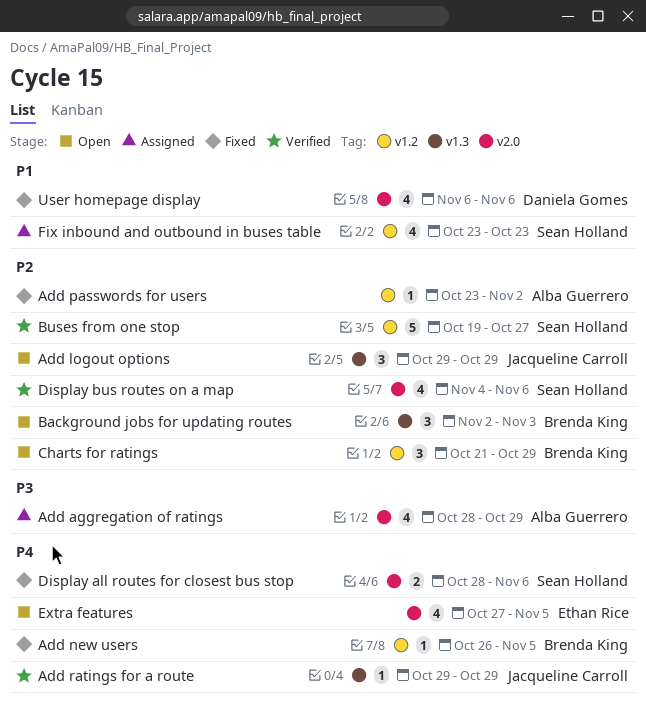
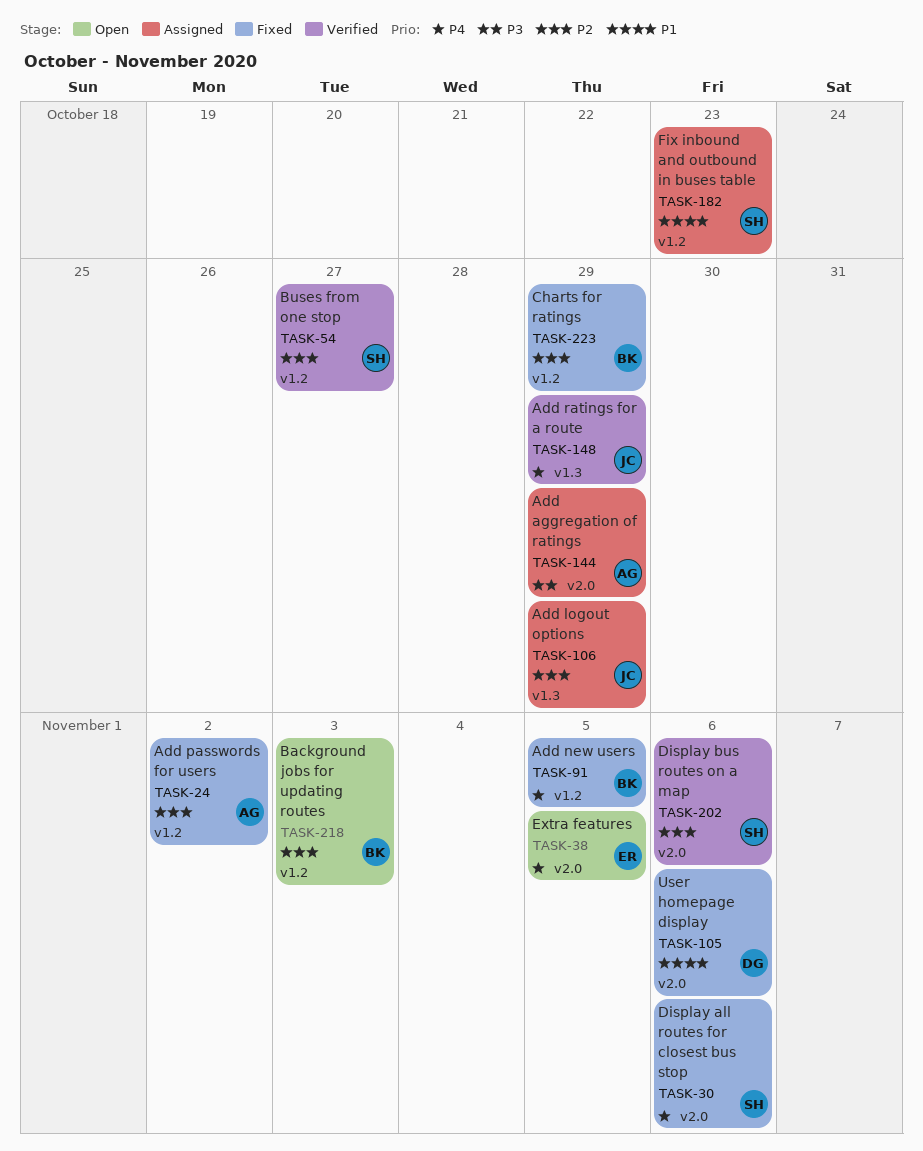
Add logout options, status: Open -> Assigned
Background jobs for updating routes, label: v1.3 -> v1.2
Charts for ratings, status: Open -> Fixed

